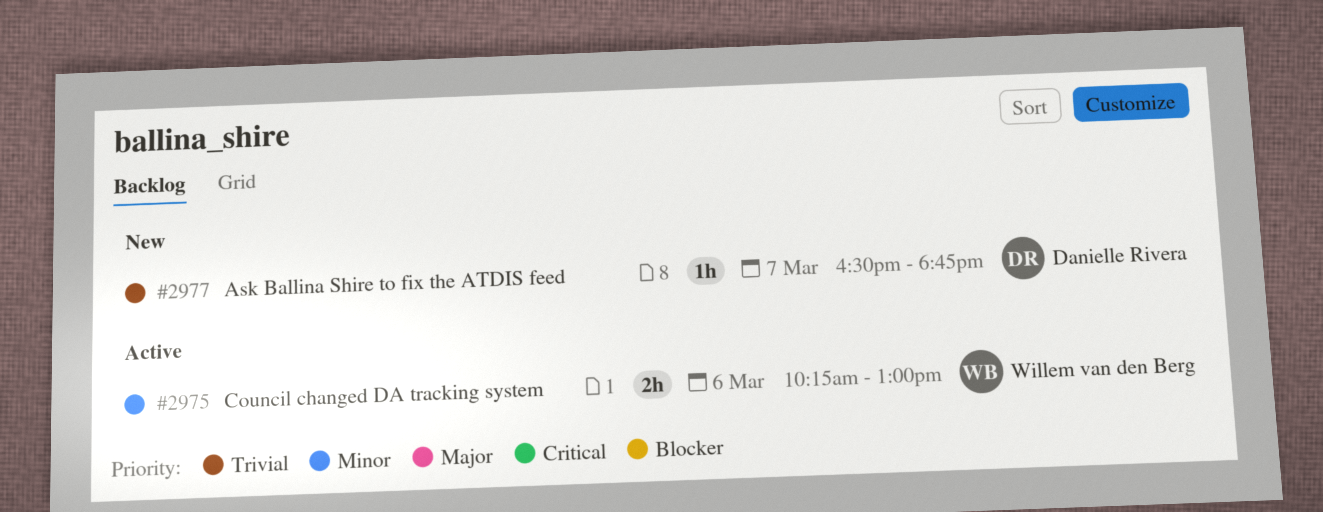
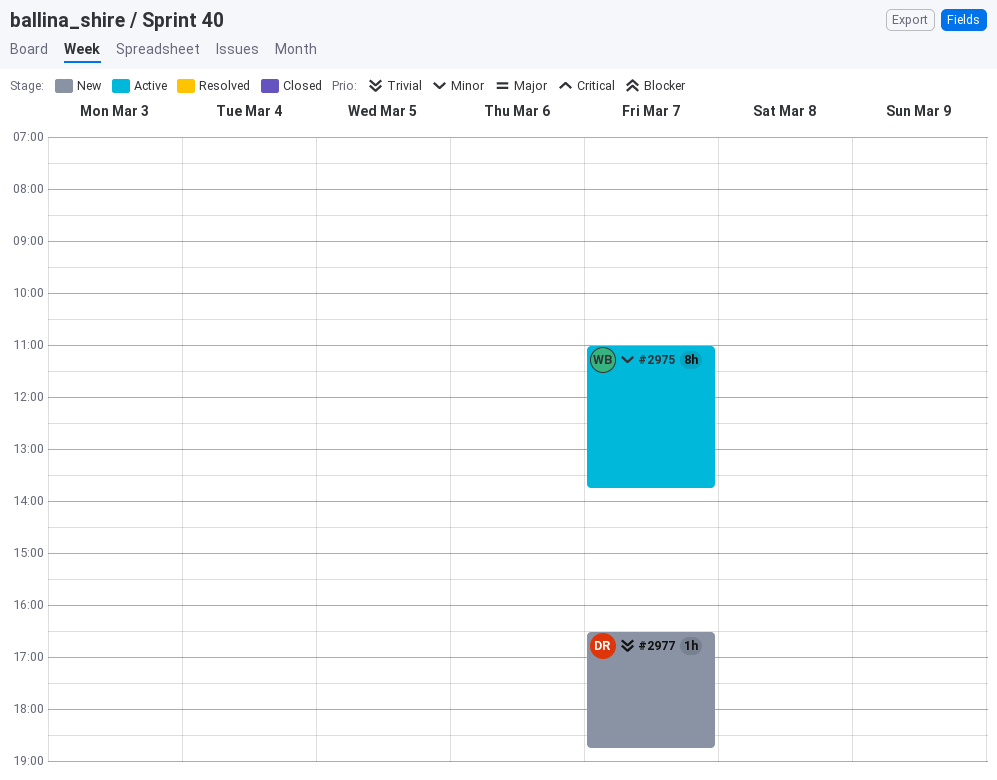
#2975, estimate: 2h -> 8h
#2975, day: Mar 6 -> Mar 7
#2975, begins: 10:15 -> 11:00
#2975, ends: 13:00 -> 13:45

